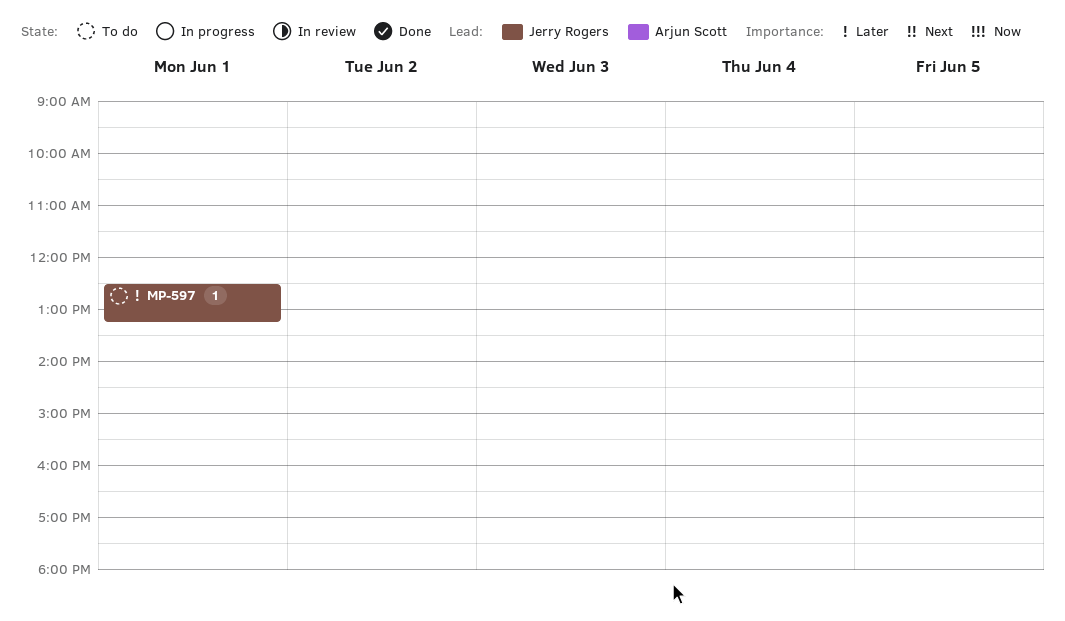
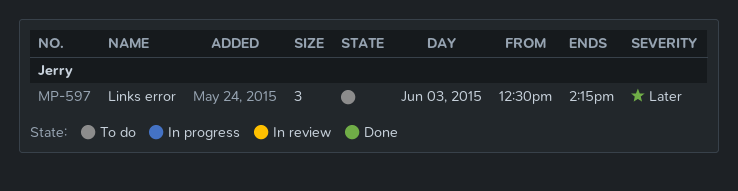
MP-597, estimate: 1 -> 3
MP-597, day: Jun 1 -> Jun 3
MP-597, ends: 13:15 -> 14:15

